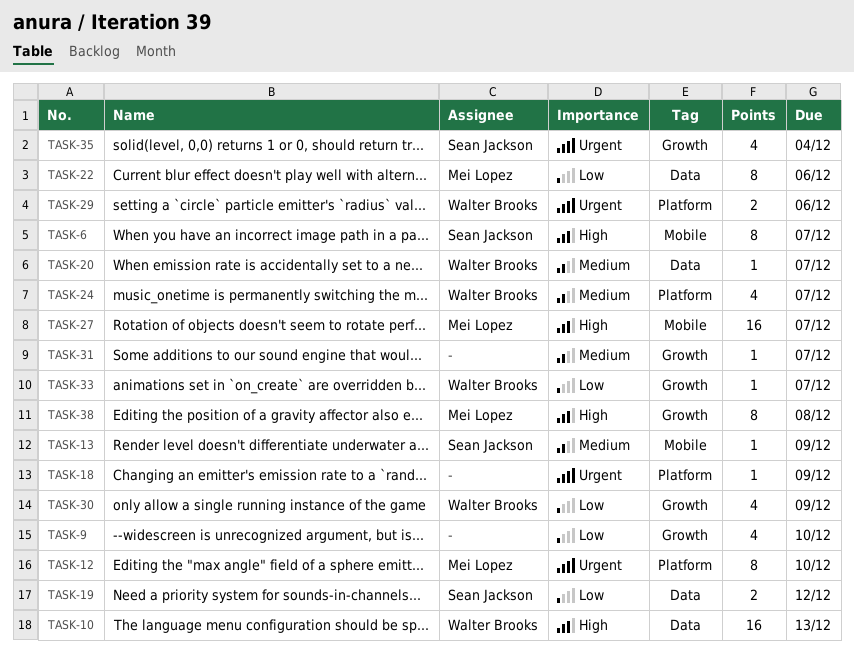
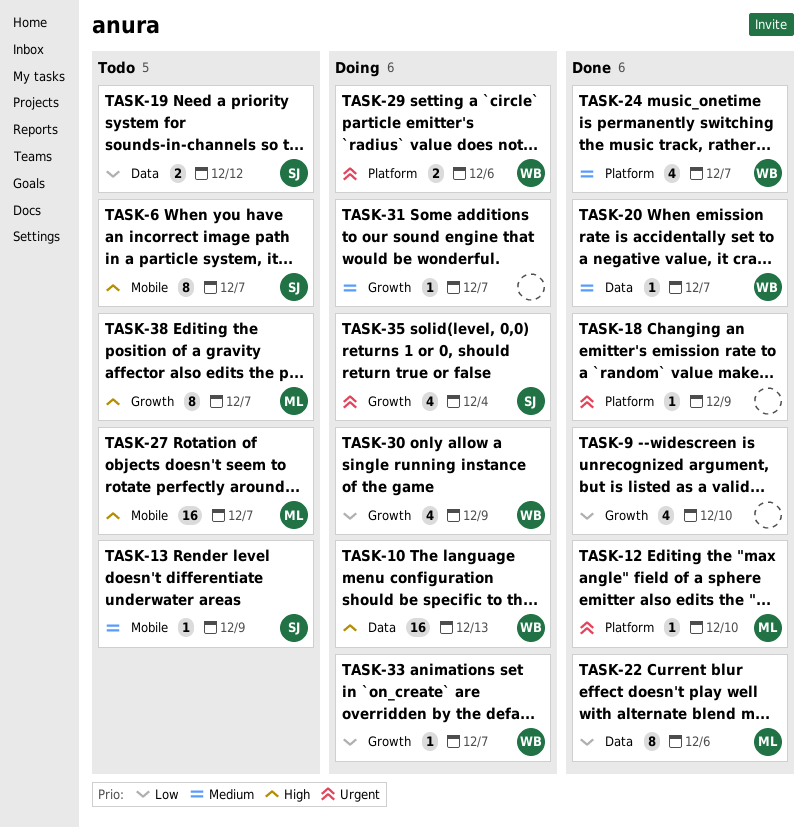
TASK-12, estimate: 8 -> 1
TASK-38, due: Dec 8 -> Dec 7

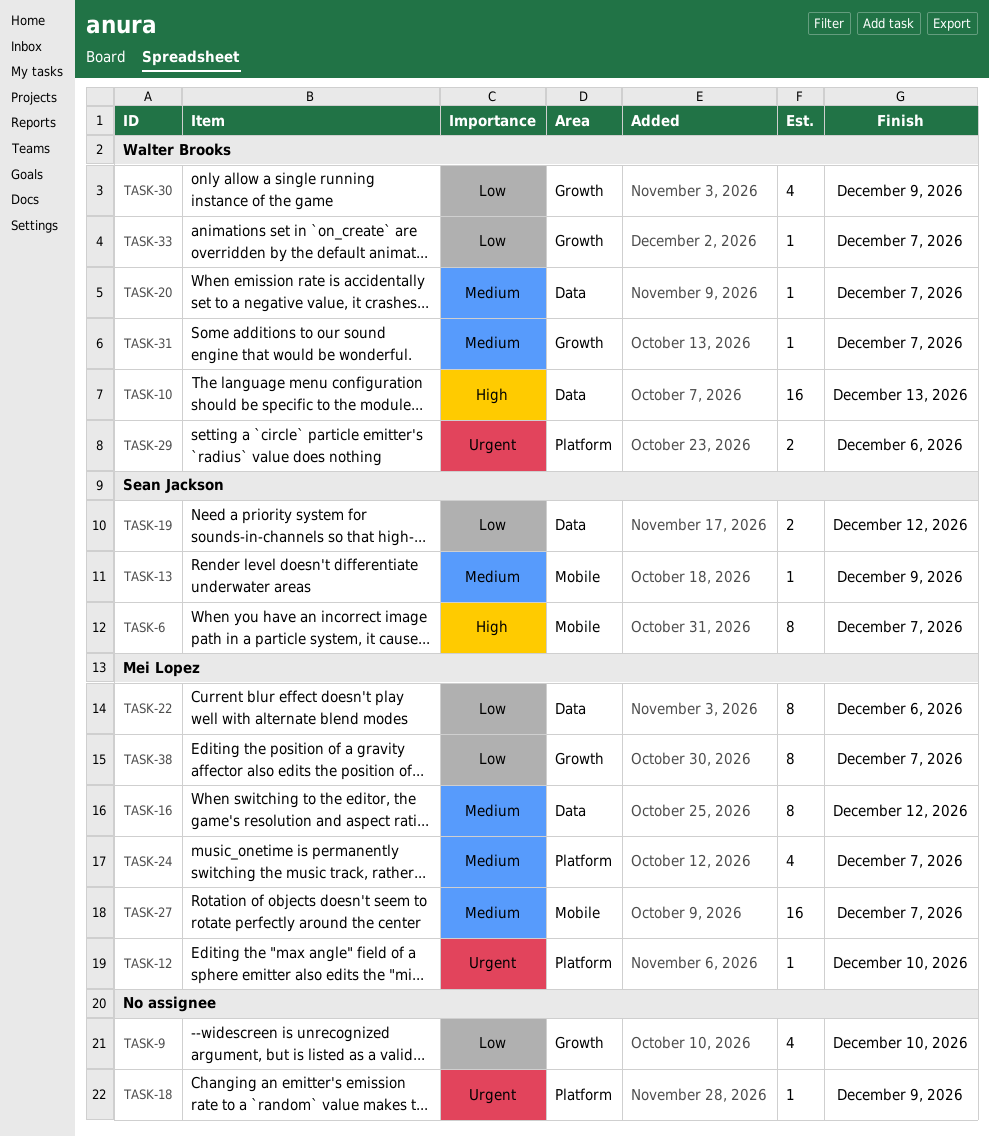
TASK-16: none -> present
TASK-24, owner: Walter Brooks -> Mei Lopez
TASK-27, priority: High -> Medium
TASK-31, owner: none -> Walter Brooks
TASK-35: present -> none
TASK-38, priority: High -> Low

